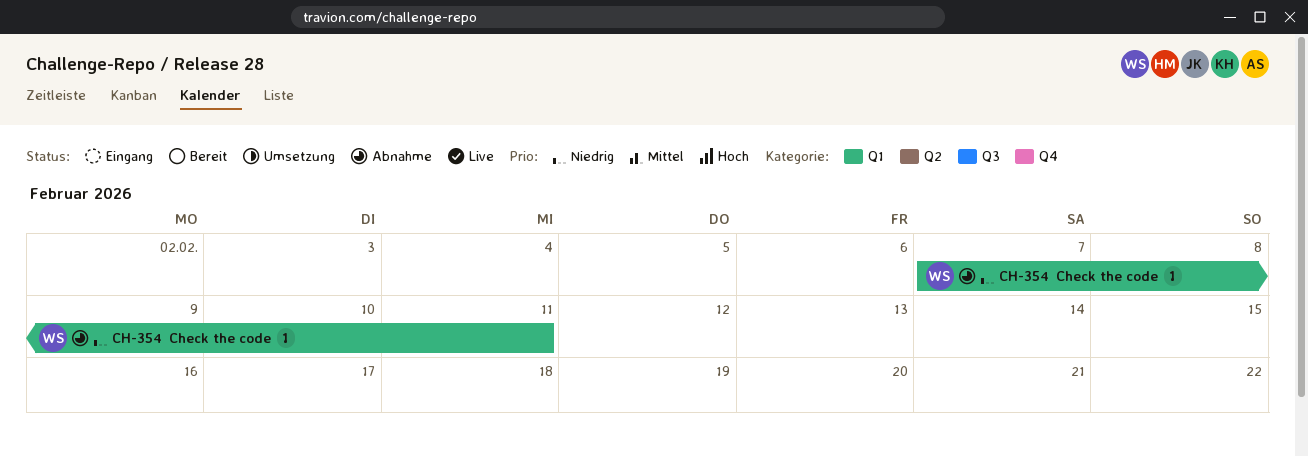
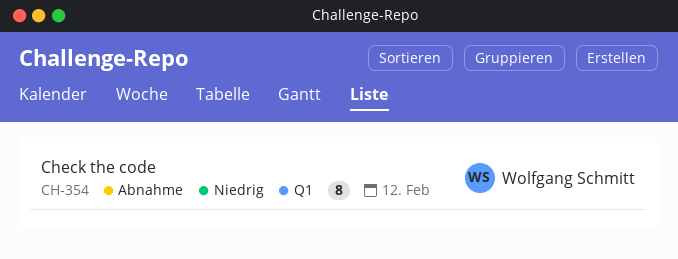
CH-354, estimate: 1 -> 8
CH-354, due: Feb 11 -> Feb 12

